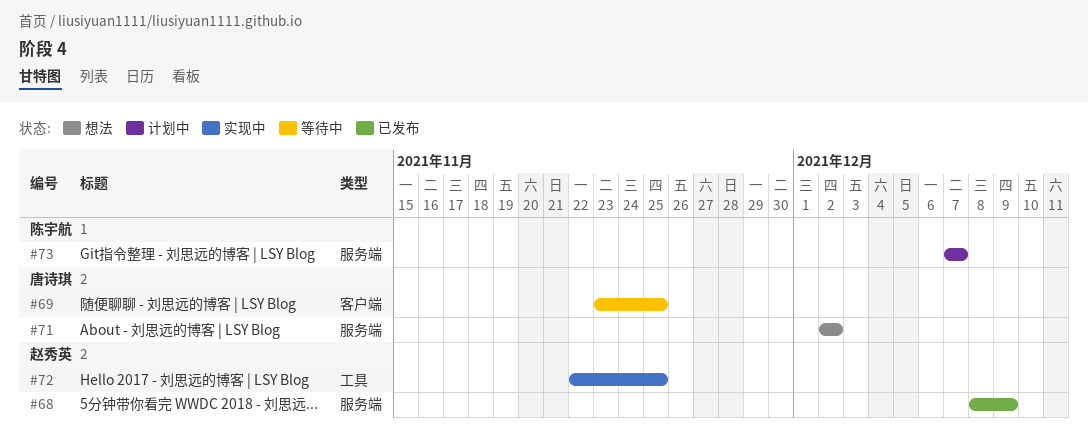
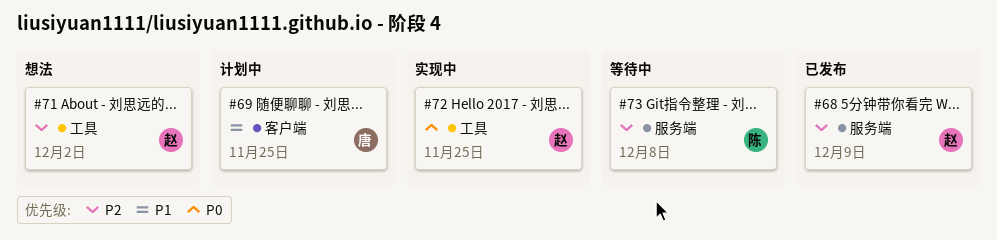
#69, status: 等待中 -> 计划中
#71, owner: 唐诗琪 -> 赵秀英
#71, label: 服务端 -> 工具
#73, status: 计划中 -> 等待中
#73, due: Dec 7 -> Dec 8

